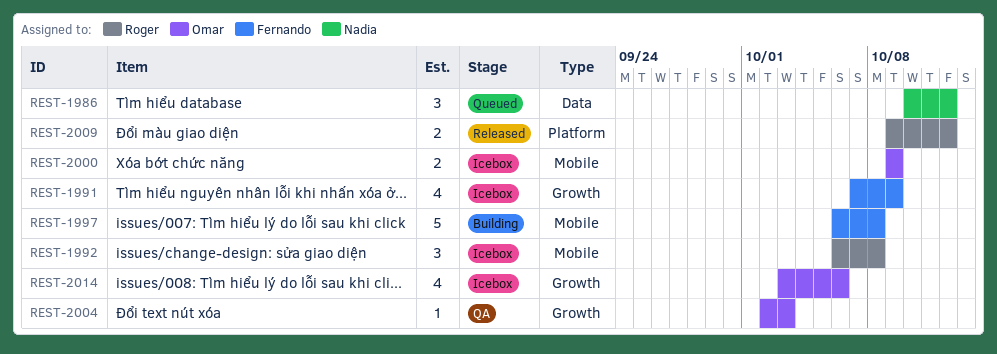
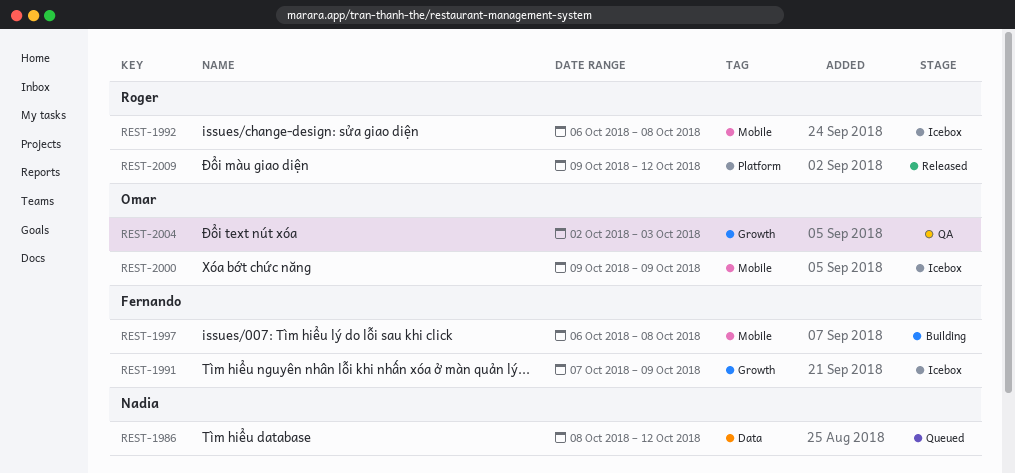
REST-1986, start: Oct 10 -> Oct 8
REST-2014: present -> none

